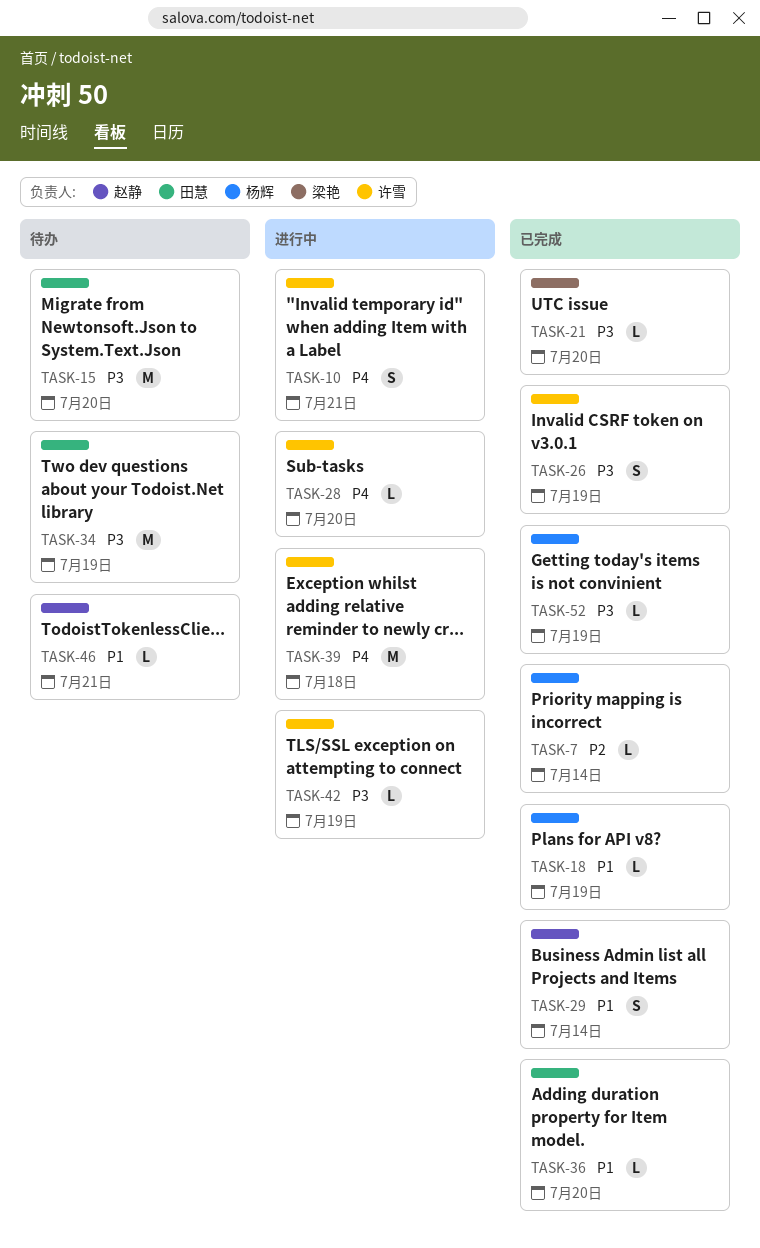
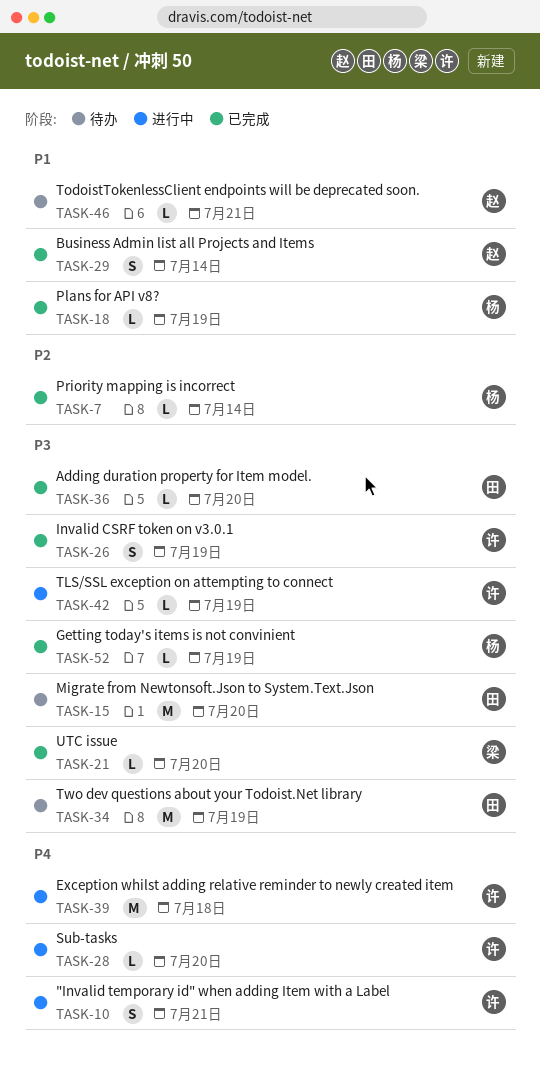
TASK-36, priority: P1 -> P3

